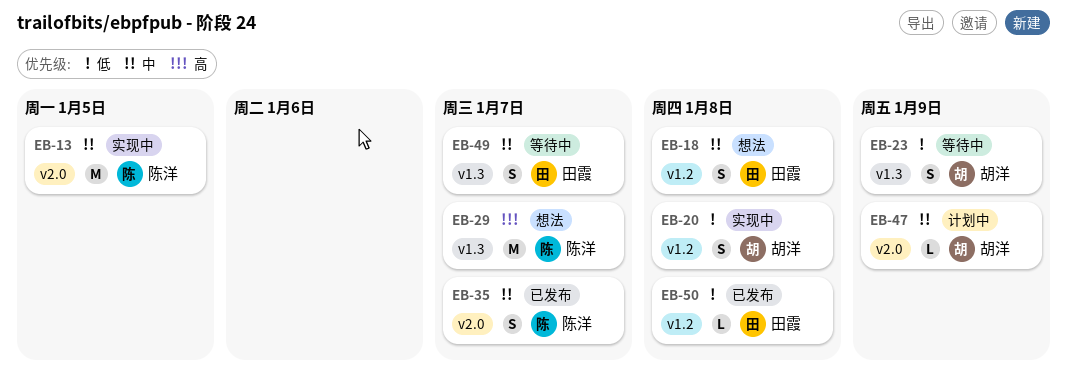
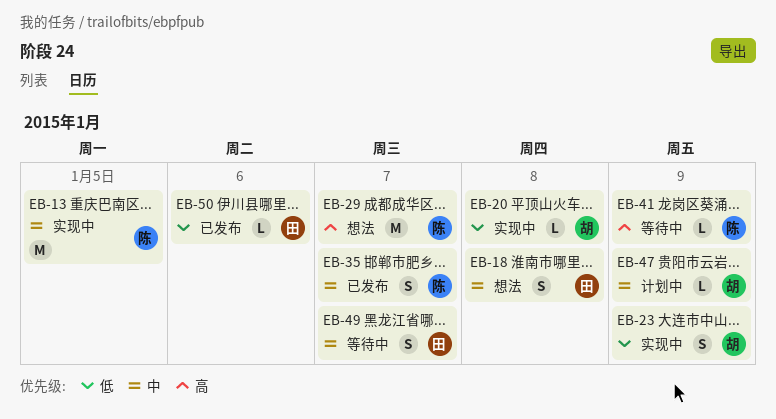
EB-20, estimate: S -> L
EB-23, status: 等待中 -> 实现中
EB-41: none -> present
EB-50, due: Jan 8 -> Jan 6

